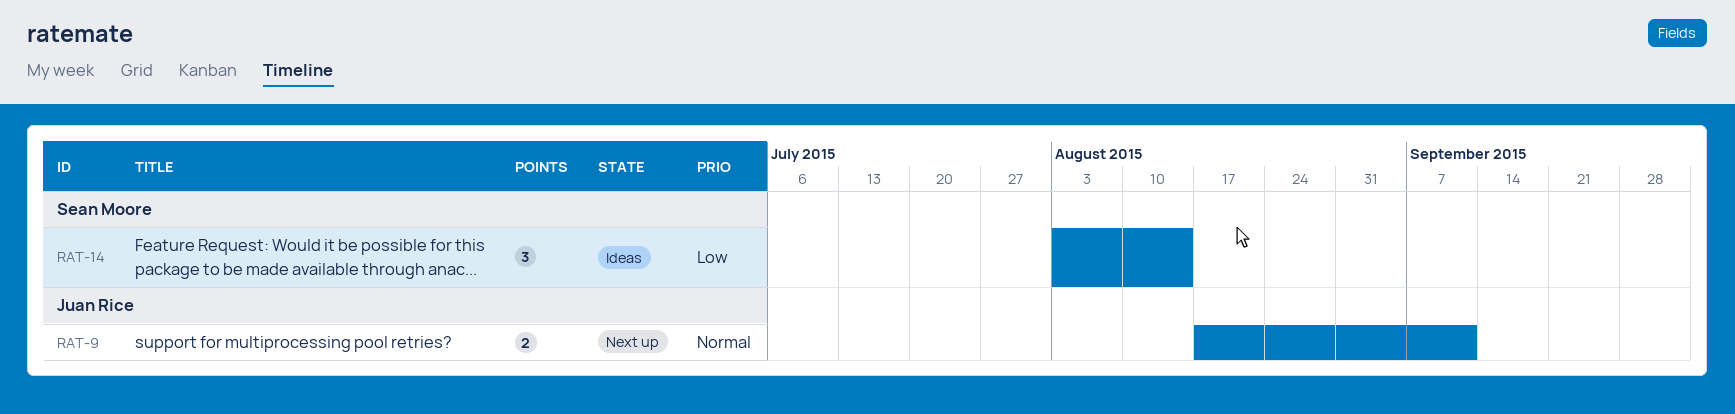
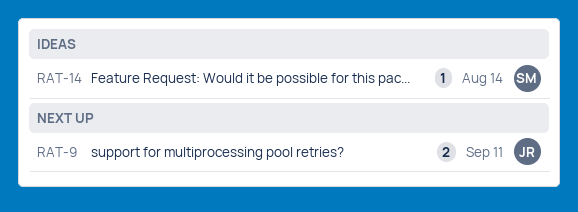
RAT-14, estimate: 3 -> 1

